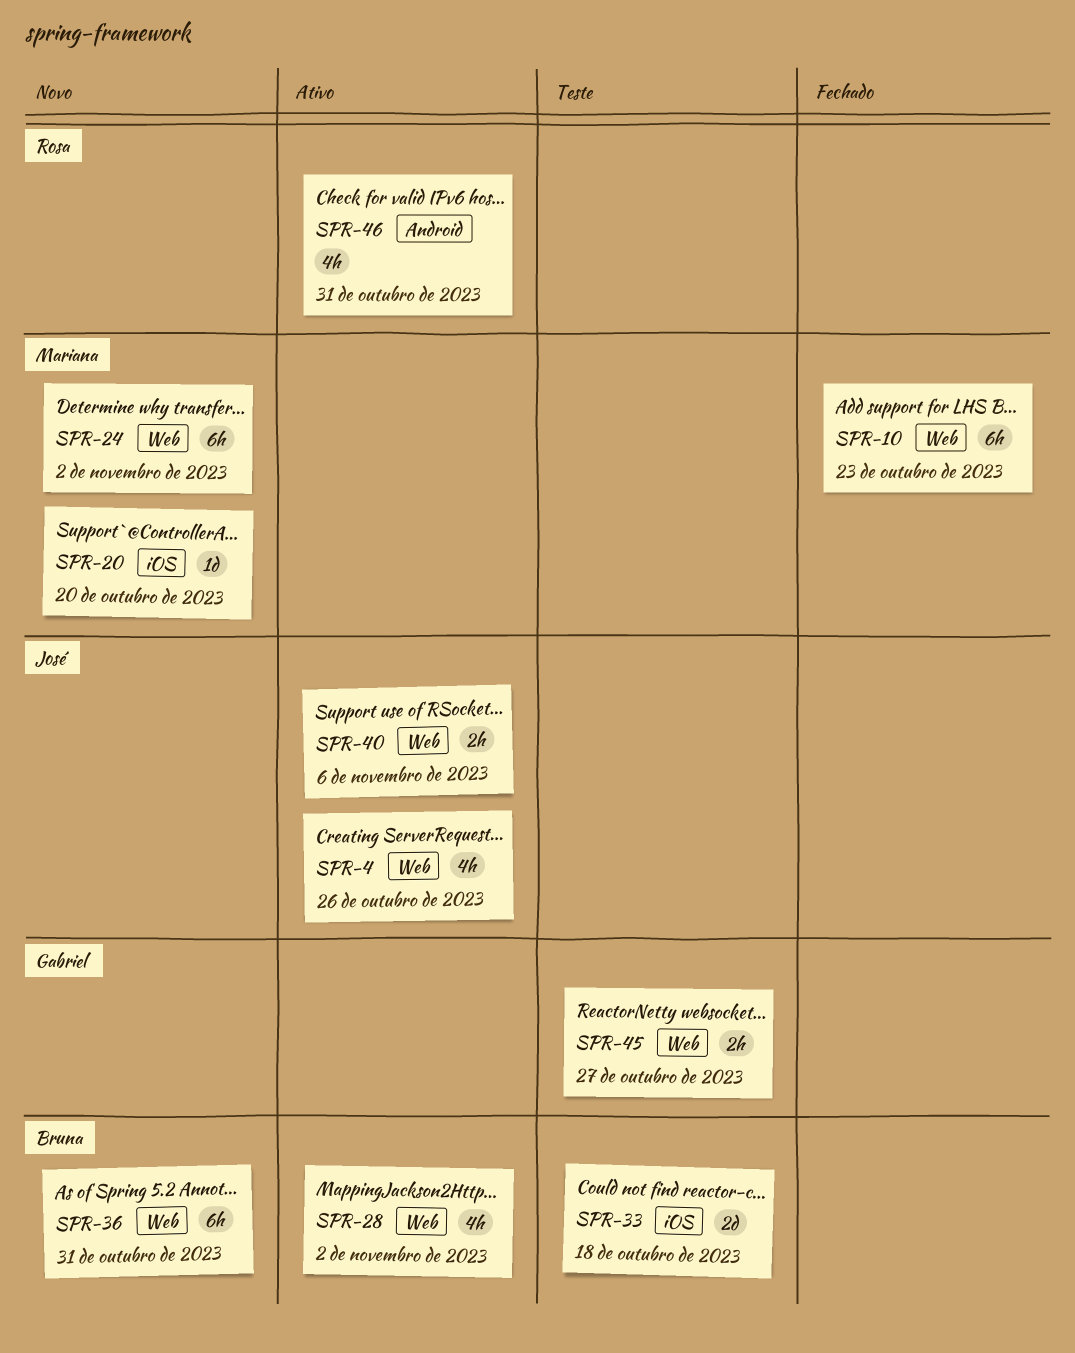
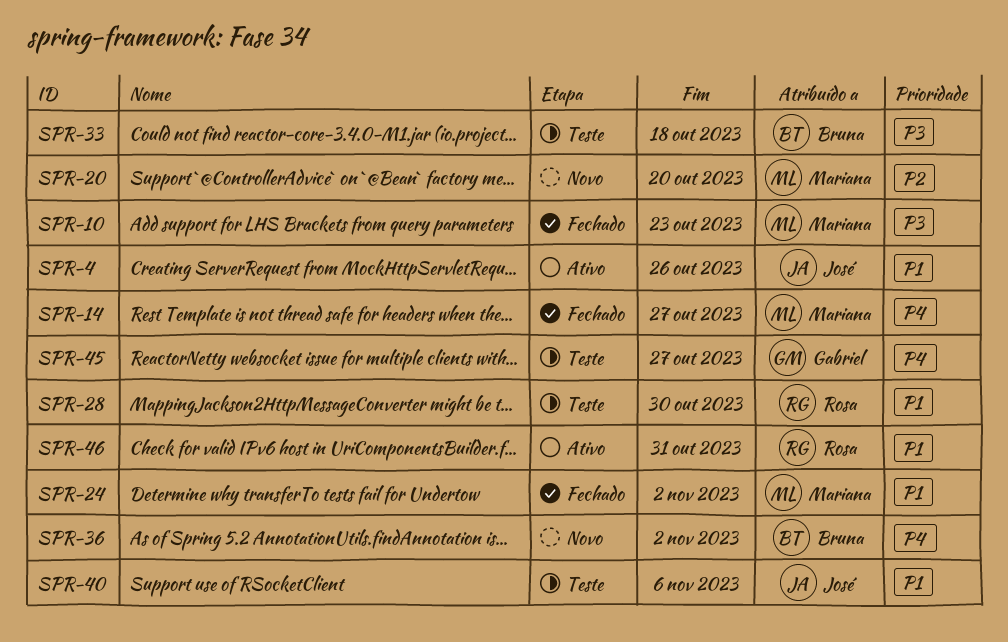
SPR-14: none -> present
SPR-24, status: Novo -> Fechado
SPR-28, status: Ativo -> Teste
SPR-28, owner: Bruna -> Rosa
SPR-28, due: Nov 2 -> Oct 30
SPR-36, due: Oct 31 -> Nov 2
SPR-40, status: Ativo -> Teste

